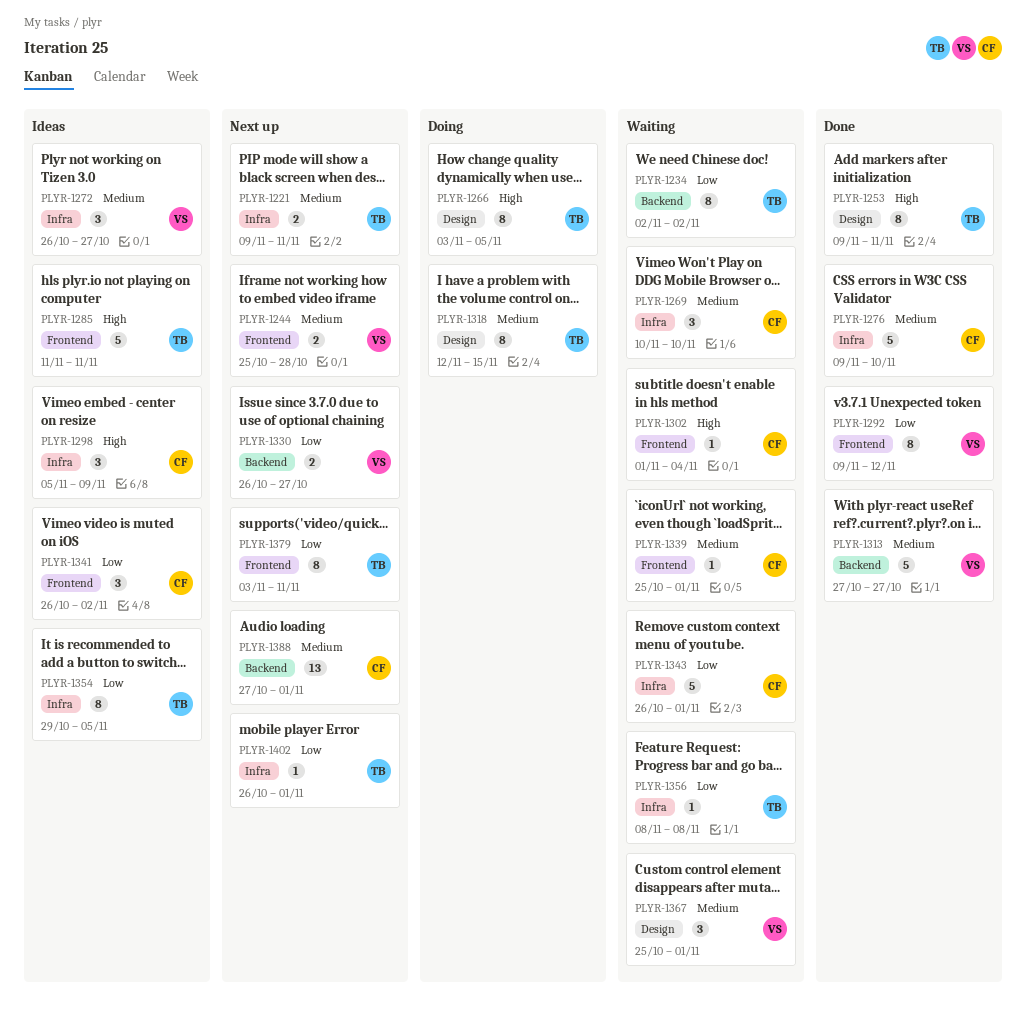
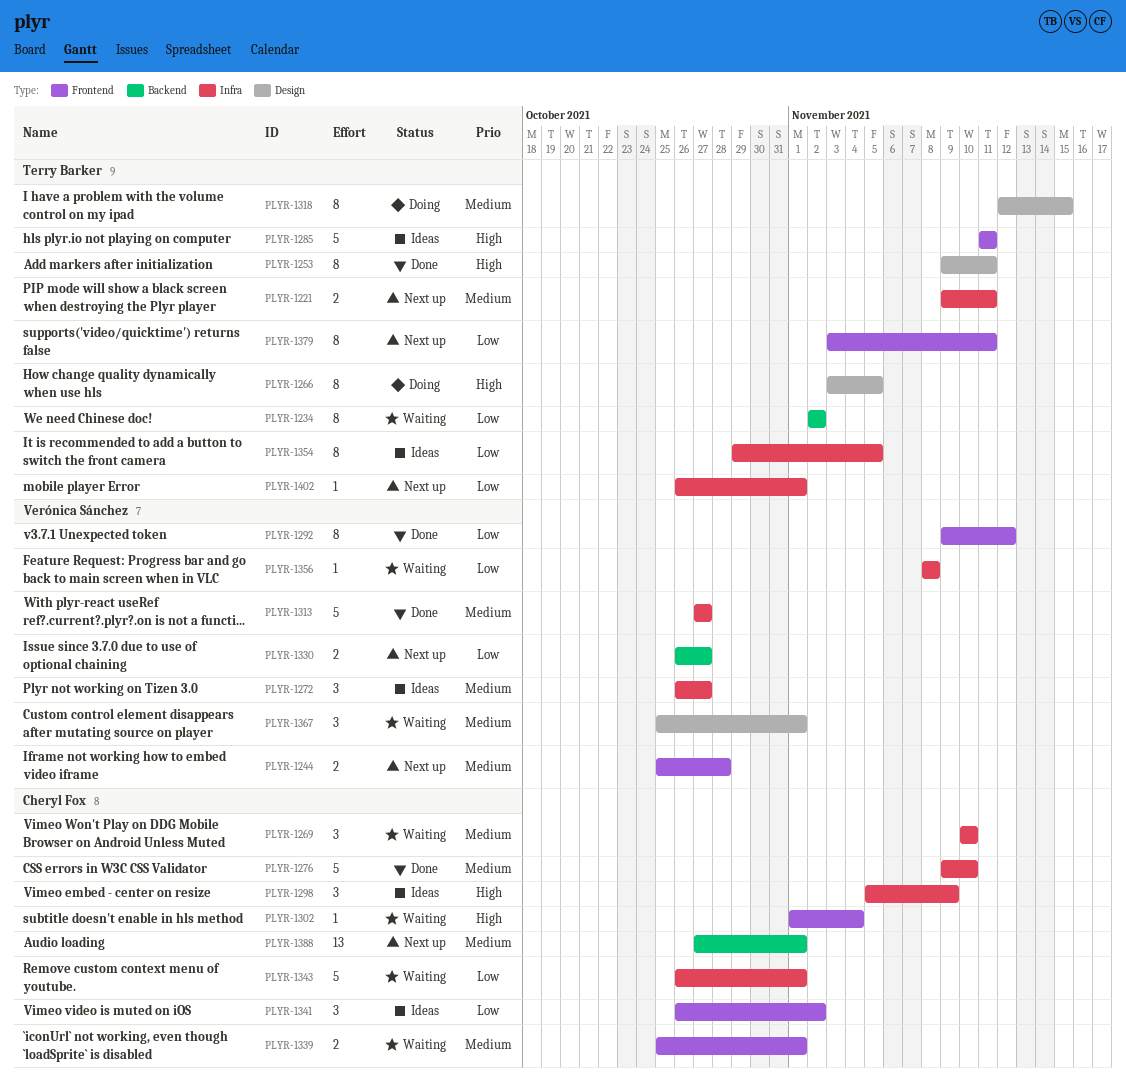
PLYR-1313, label: Backend -> Infra
PLYR-1339, estimate: 1 -> 2
PLYR-1356, owner: Terry Barker -> Verónica Sánchez

